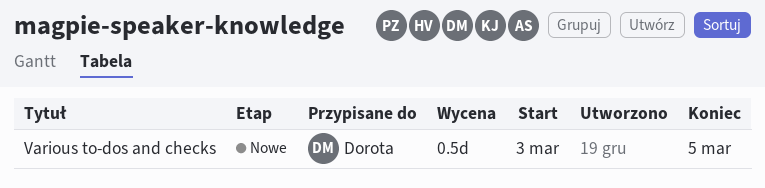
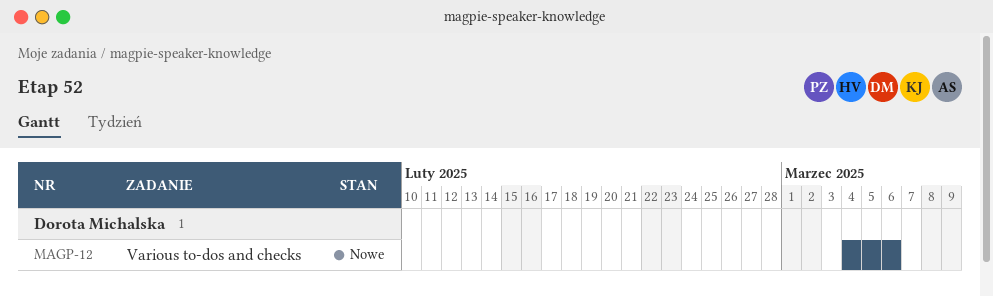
Various to-dos and checks, start: Mar 3 -> Mar 4
Various to-dos and checks, due: Mar 5 -> Mar 6

